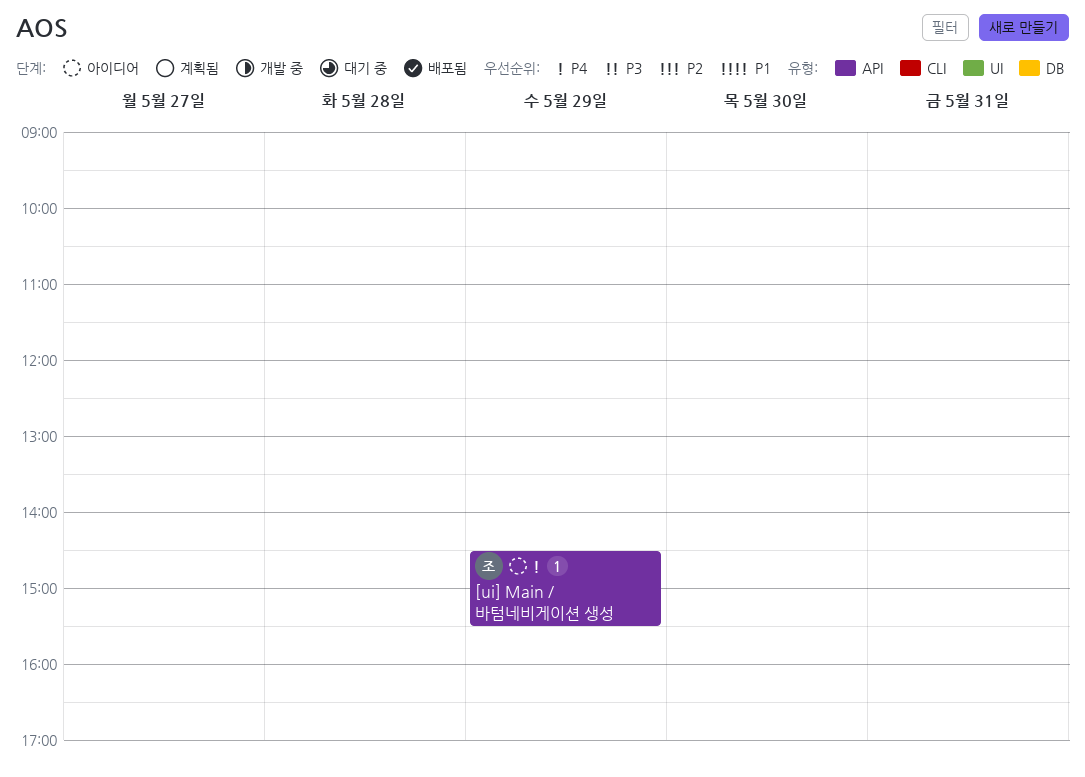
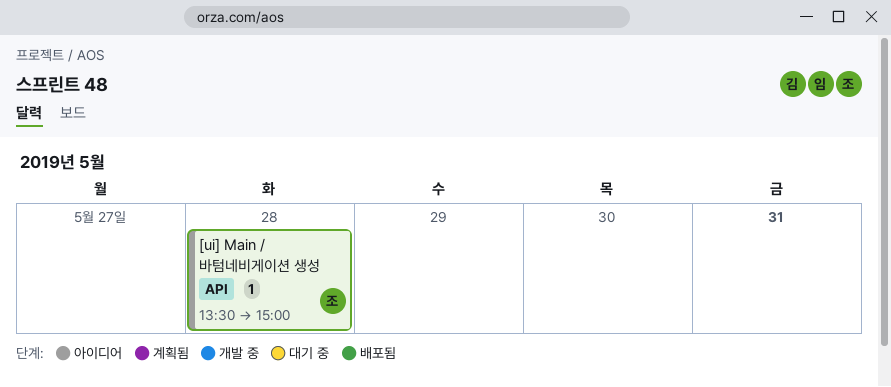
[ui] Main / 바텀네비게이션 생성, day: May 29 -> May 28
[ui] Main / 바텀네비게이션 생성, begins: 14:30 -> 13:30
[ui] Main / 바텀네비게이션 생성, ends: 15:30 -> 15:00

